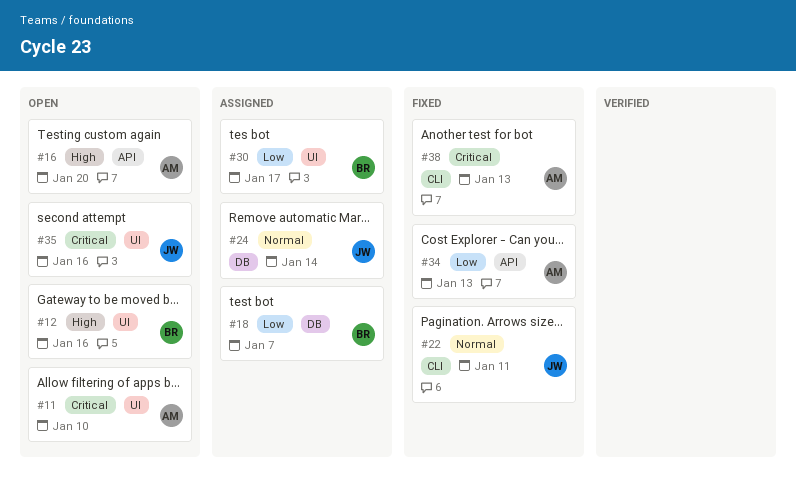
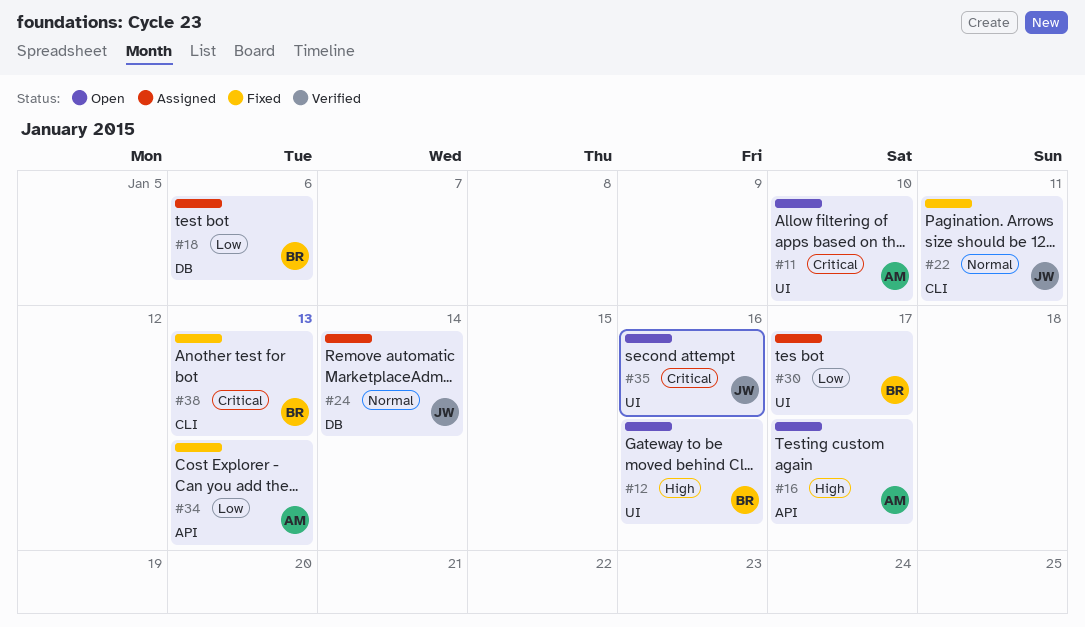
#16, due: Jan 20 -> Jan 17
#18, due: Jan 7 -> Jan 6
#38, owner: AM -> BR

